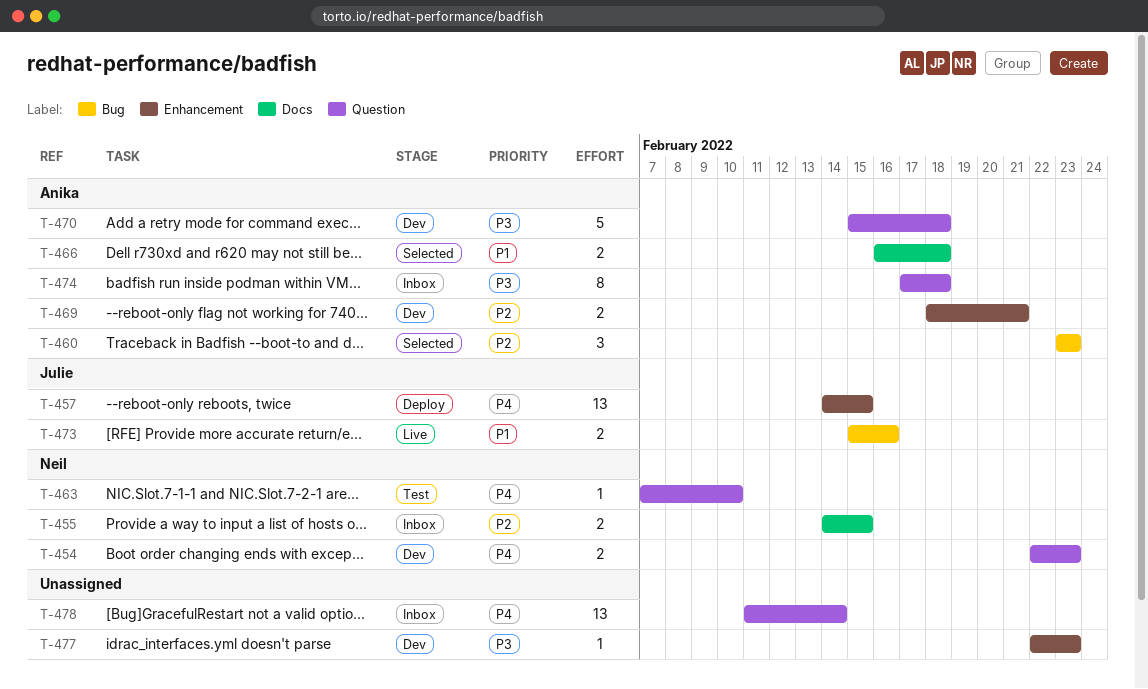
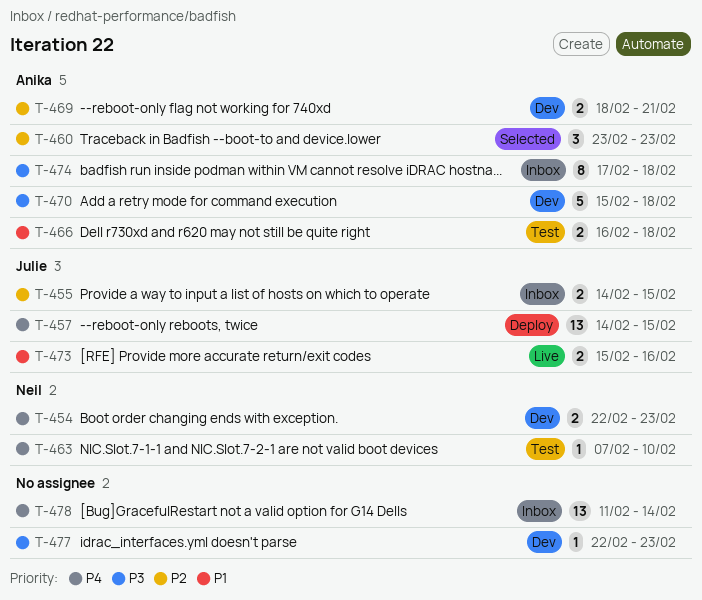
T-455, owner: Neil -> Julie
T-466, status: Selected -> Test

